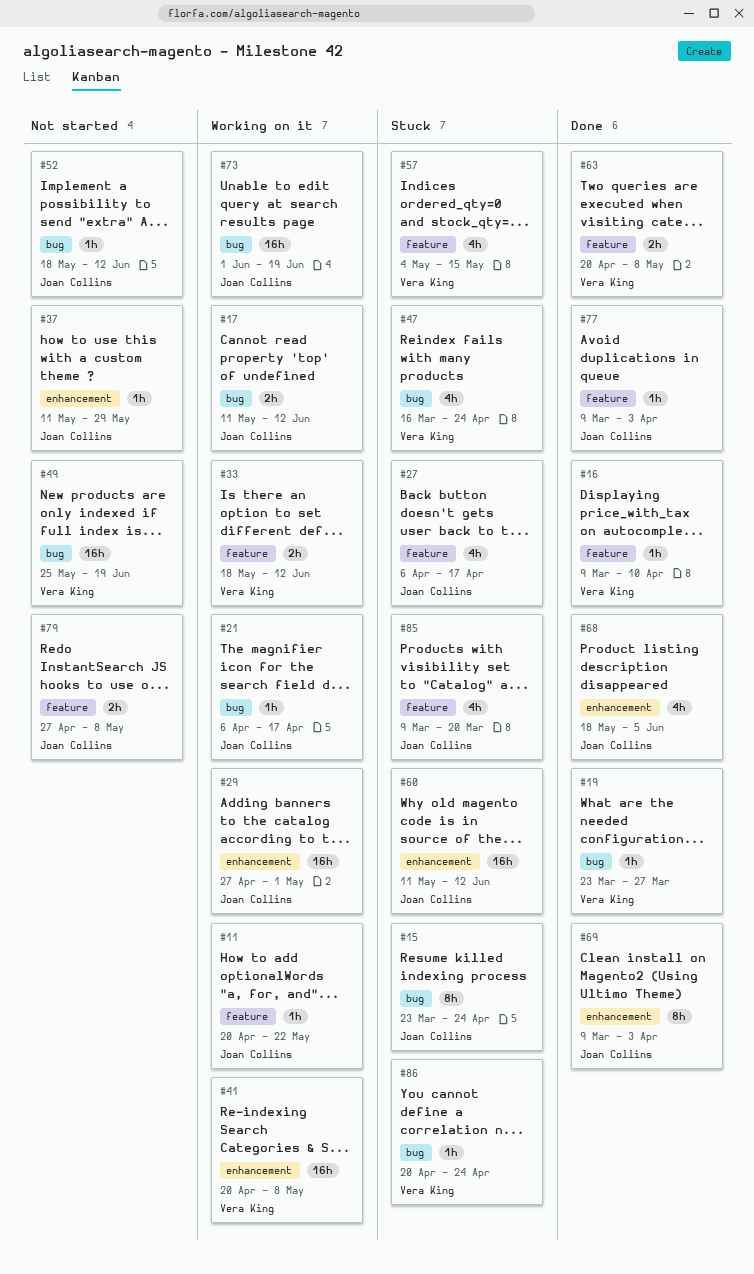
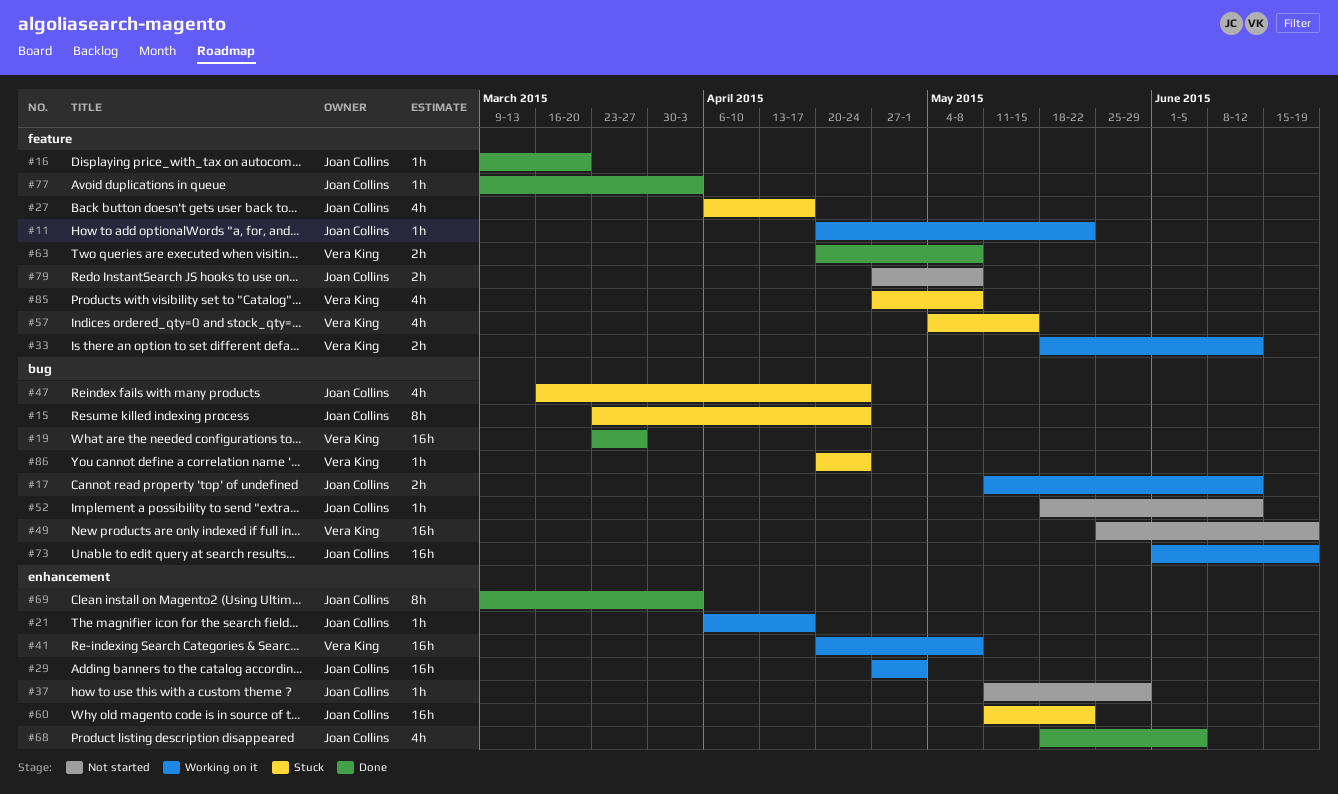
#16, owner: Vera King -> Joan Collins
#16, due: Apr 10 -> Mar 20
#19, estimate: 1h -> 16h
#21, label: bug -> enhancement
#47, owner: Vera King -> Joan Collins
#60, due: Jun 12 -> May 22
#85, owner: Joan Collins -> Vera King
#85, start: Mar 9 -> Apr 27
#85, due: Mar 20 -> May 8

